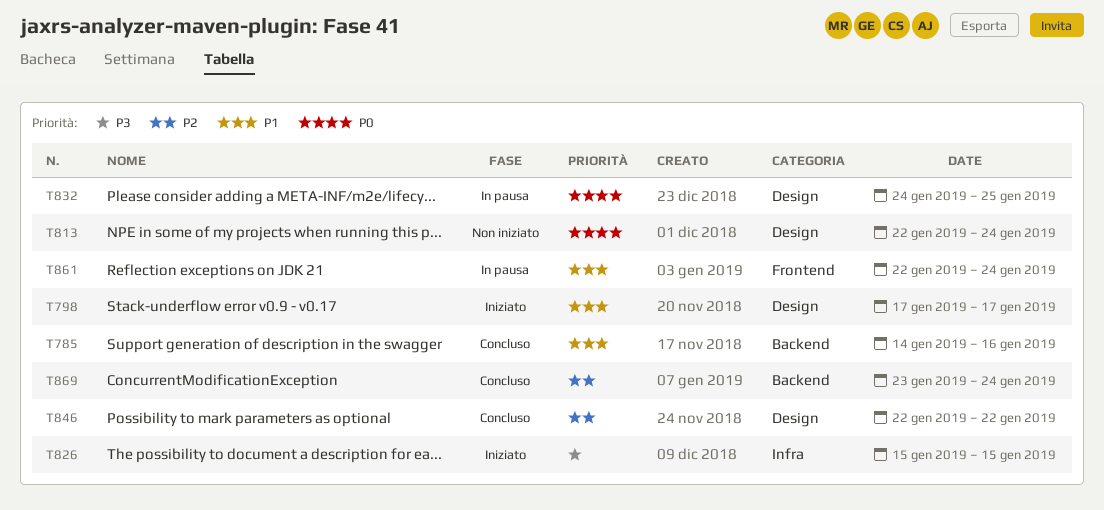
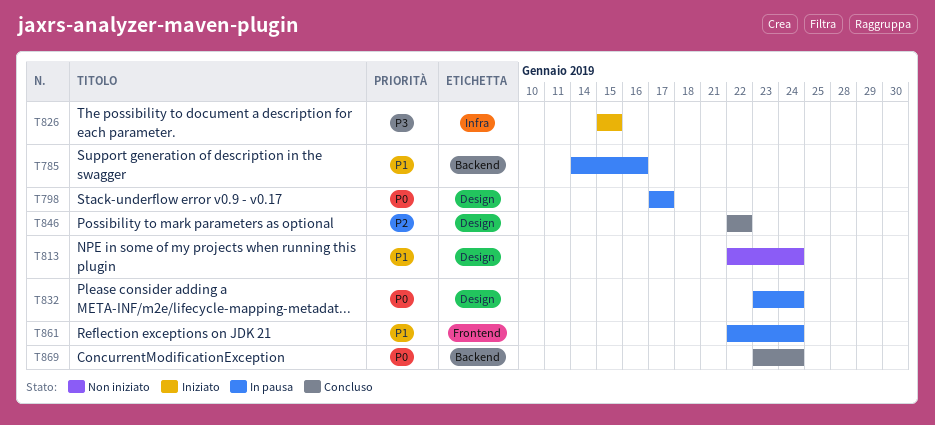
T785, status: Concluso -> In pausa
T798, status: Iniziato -> In pausa
T798, priority: P1 -> P0
T813, priority: P0 -> P1
T832, start: Jan 24 -> Jan 23
T832, due: Jan 25 -> Jan 24
T869, priority: P2 -> P0

